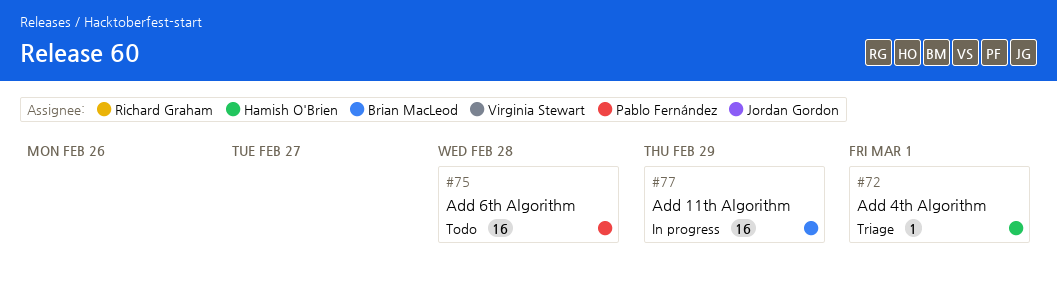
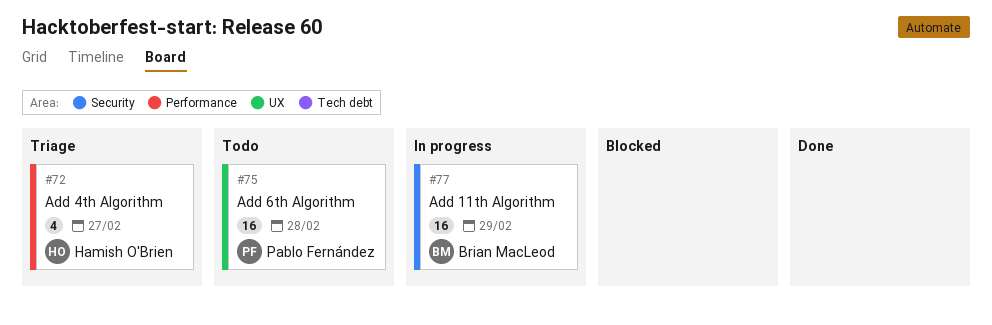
#72, estimate: 1 -> 4
#72, due: Mar 1 -> Feb 27

